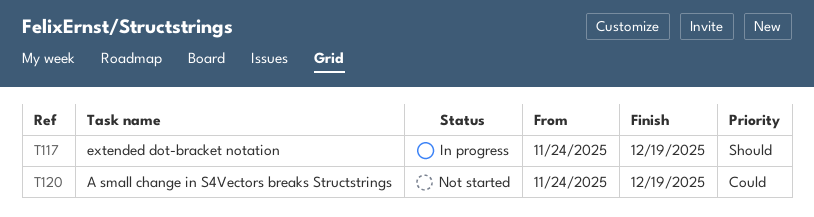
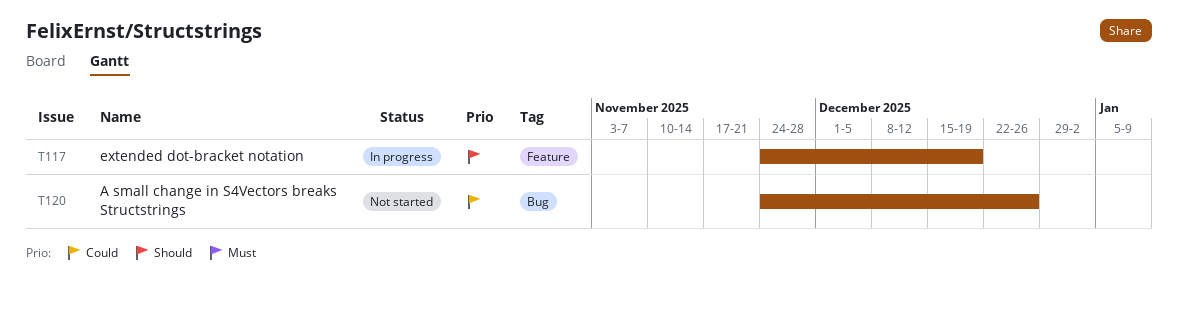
T120, due: Dec 19 -> Dec 26

